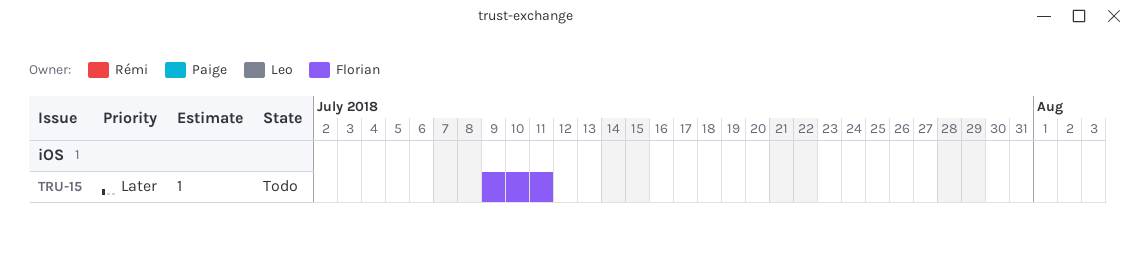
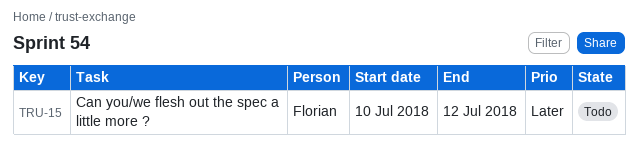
TRU-15, start: Jul 9 -> Jul 10
TRU-15, due: Jul 11 -> Jul 12

